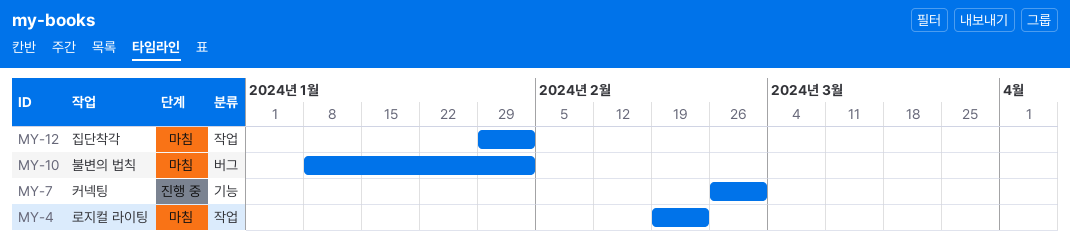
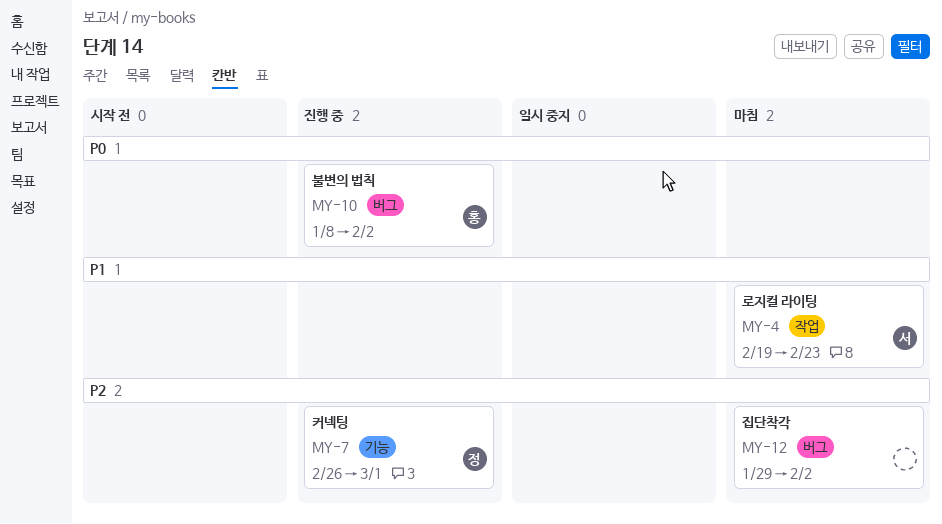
MY-10, status: 마침 -> 진행 중
MY-12, label: 작업 -> 버그

